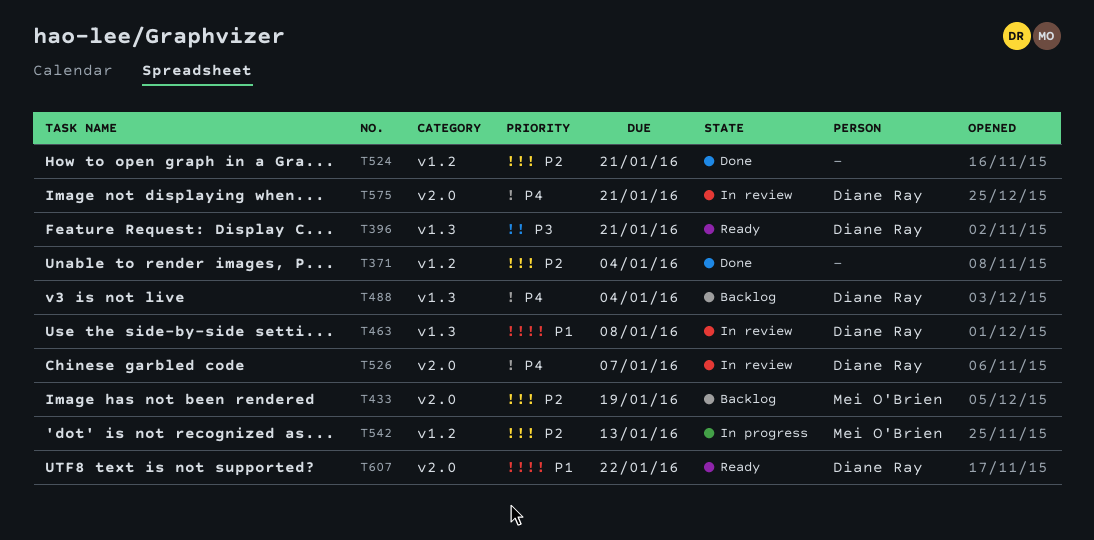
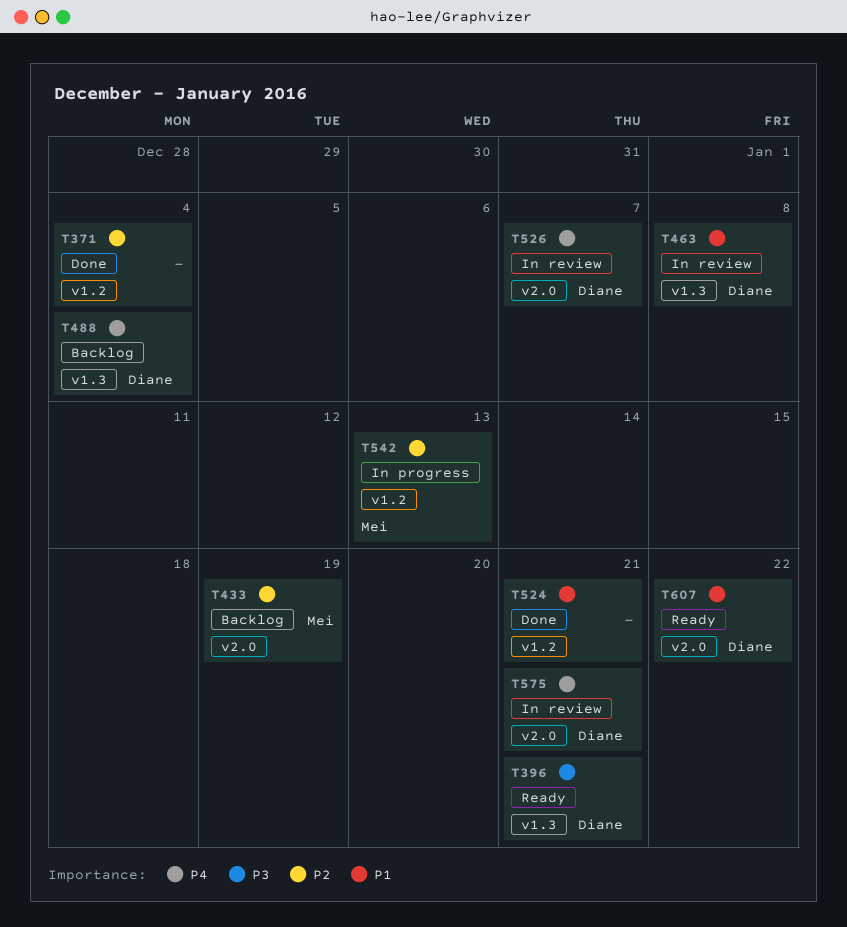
T524, priority: P2 -> P1

